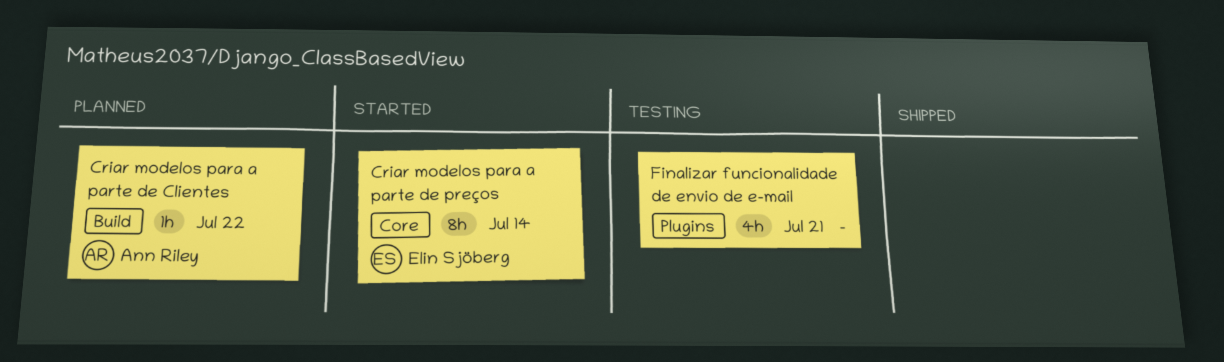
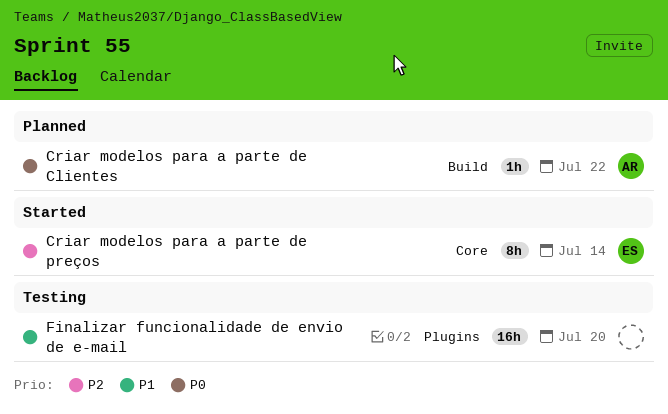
Finalizar funcionalidade de envio de e-mail, estimate: 4h -> 16h
Finalizar funcionalidade de envio de e-mail, due: Jul 21 -> Jul 20

